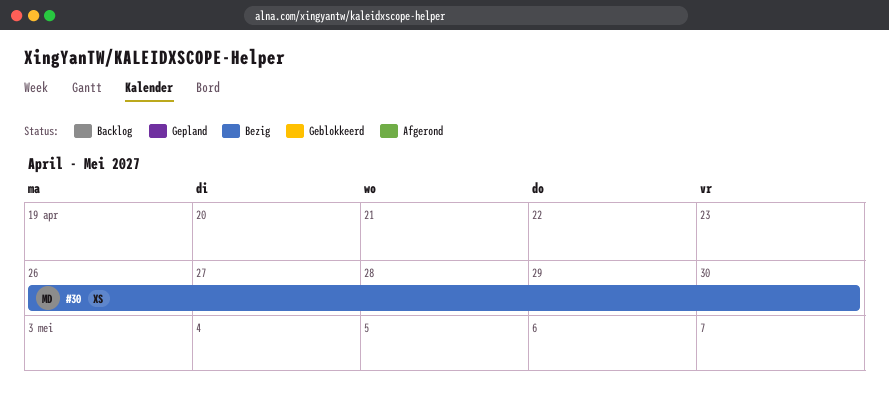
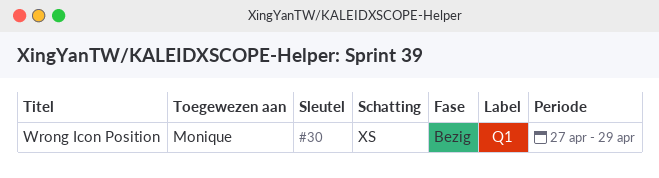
#30, start: Apr 26 -> Apr 27
#30, due: Apr 30 -> Apr 29

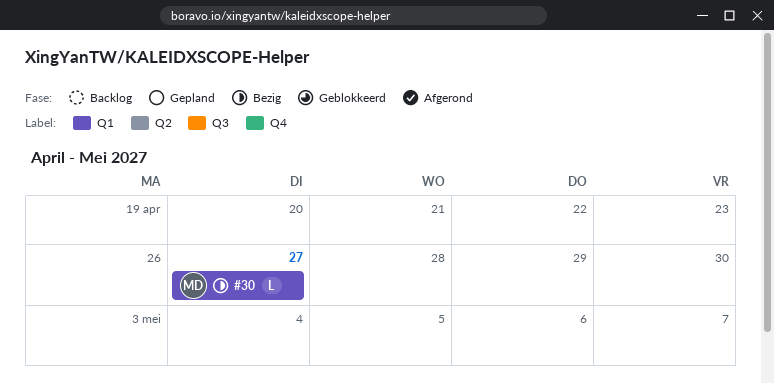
#30, estimate: XS -> L
#30, due: Apr 29 -> Apr 27

